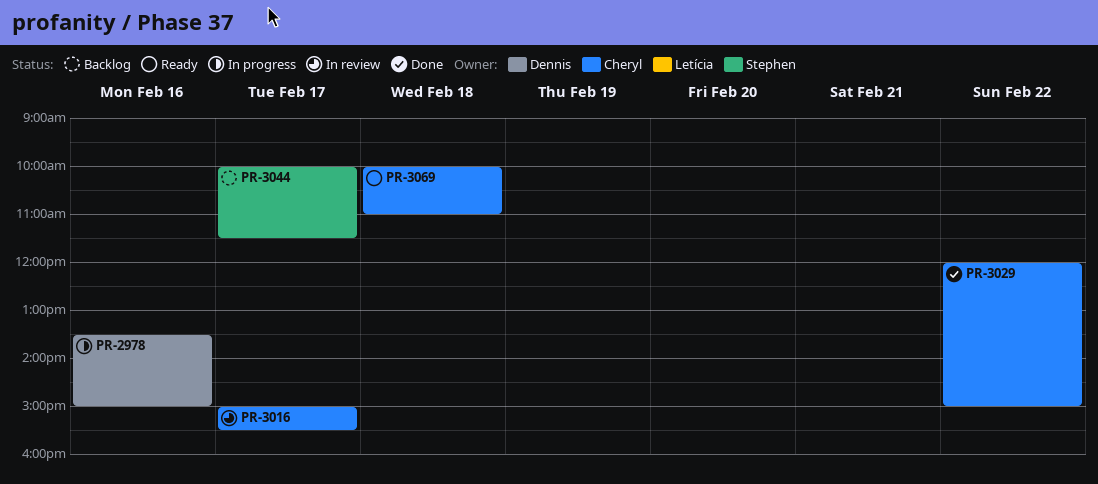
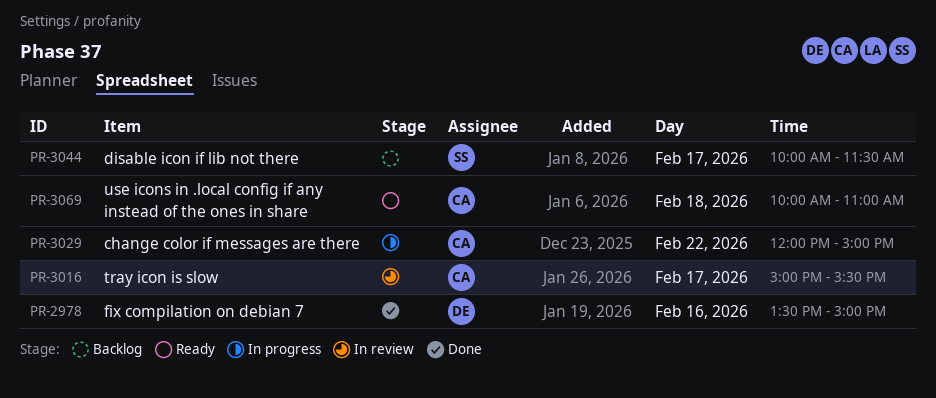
PR-2978, status: In progress -> Done
PR-3029, status: Done -> In progress

